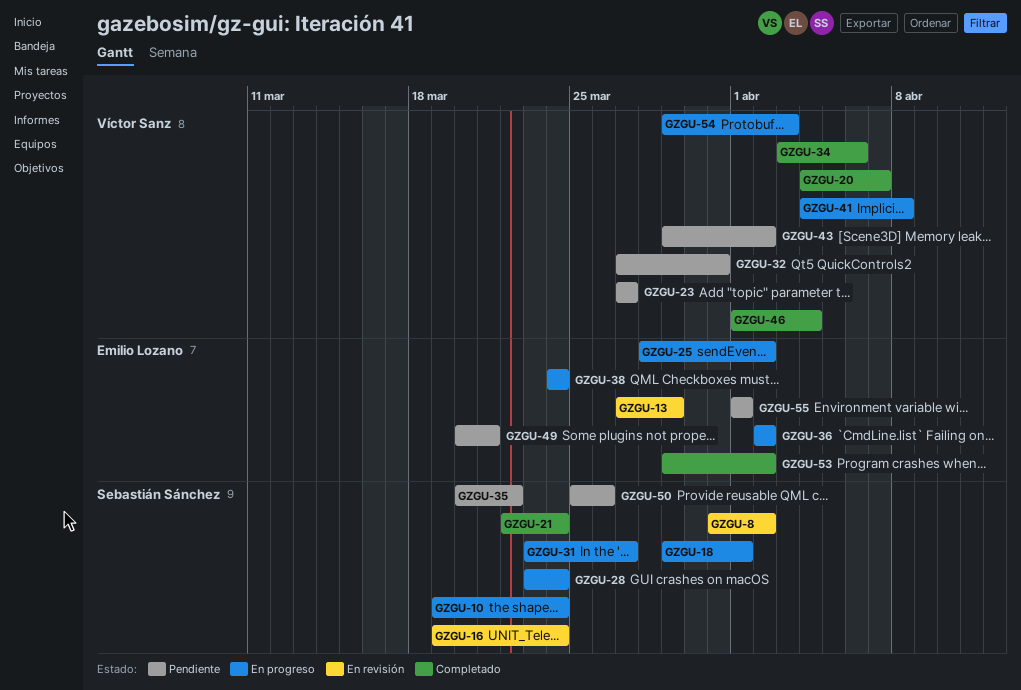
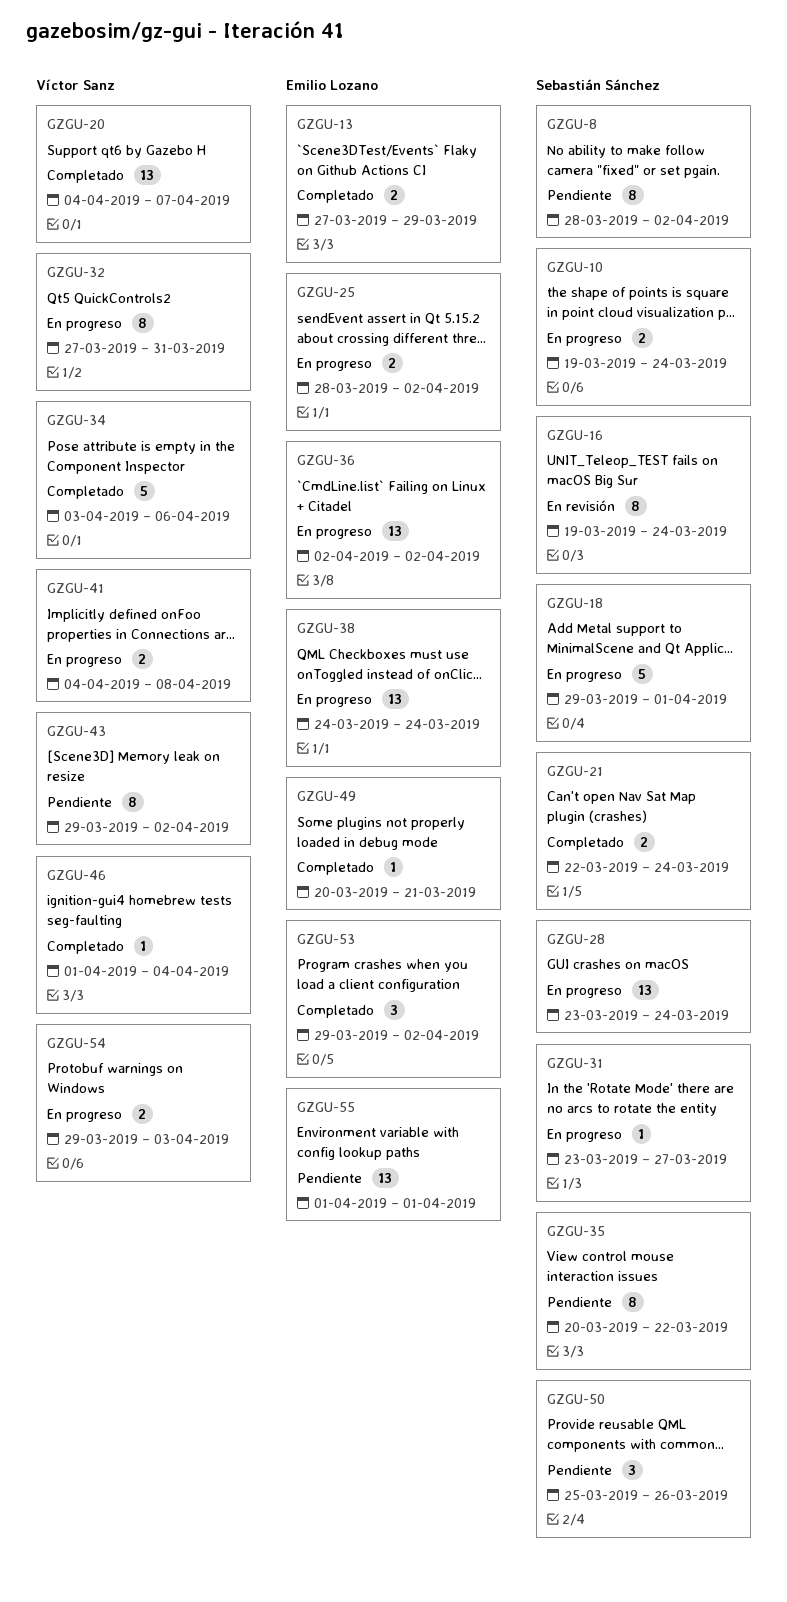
GZGU-8, status: En revisión -> Pendiente
GZGU-8, start: Mar 31 -> Mar 28
GZGU-13, status: En revisión -> Completado
GZGU-23: present -> none
GZGU-32, status: Pendiente -> En progreso
GZGU-49, status: Pendiente -> Completado

